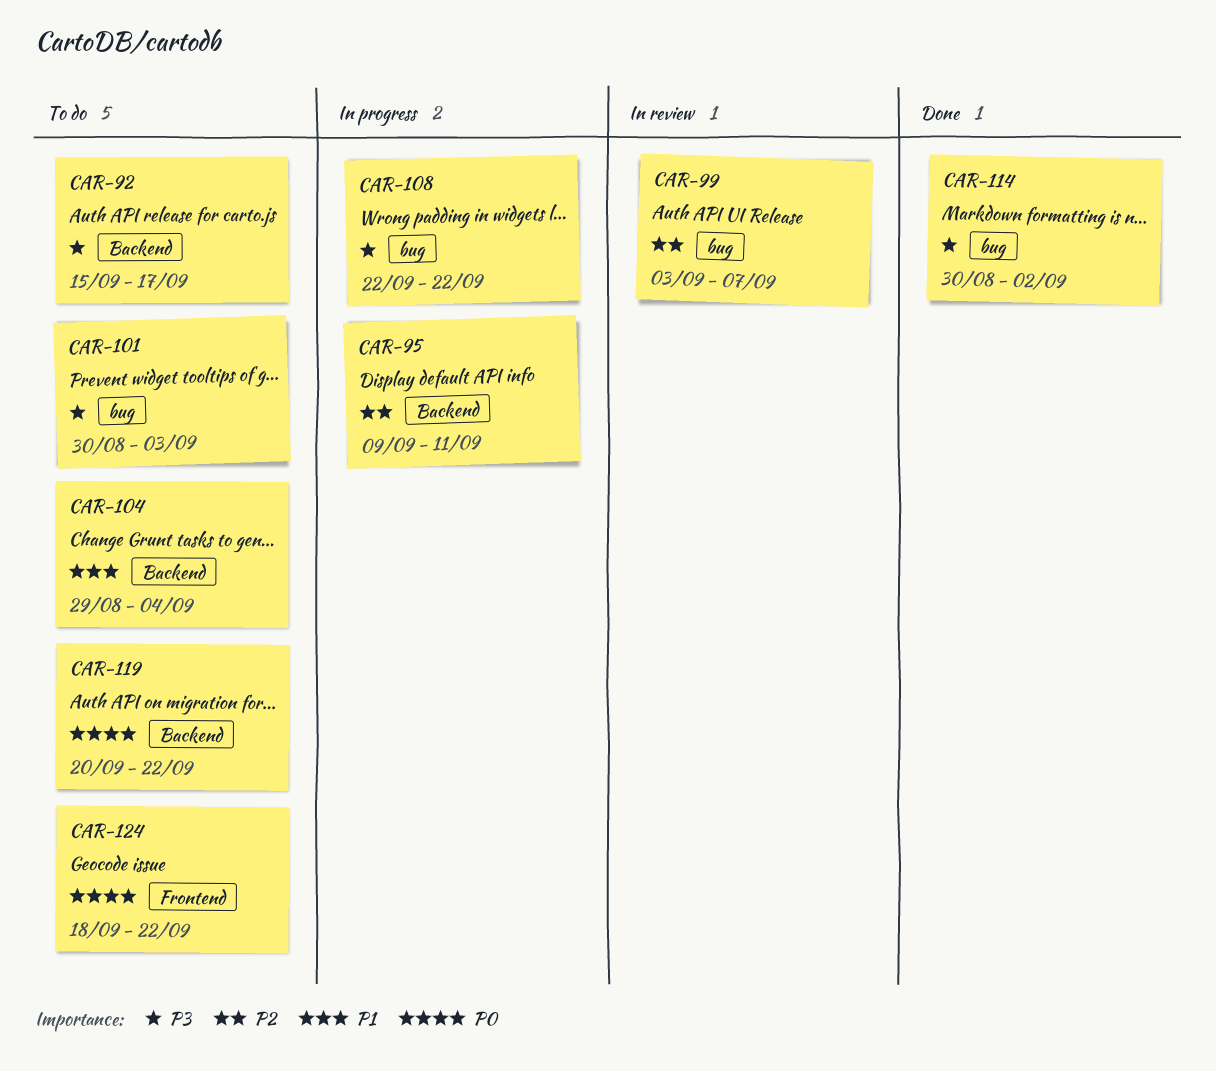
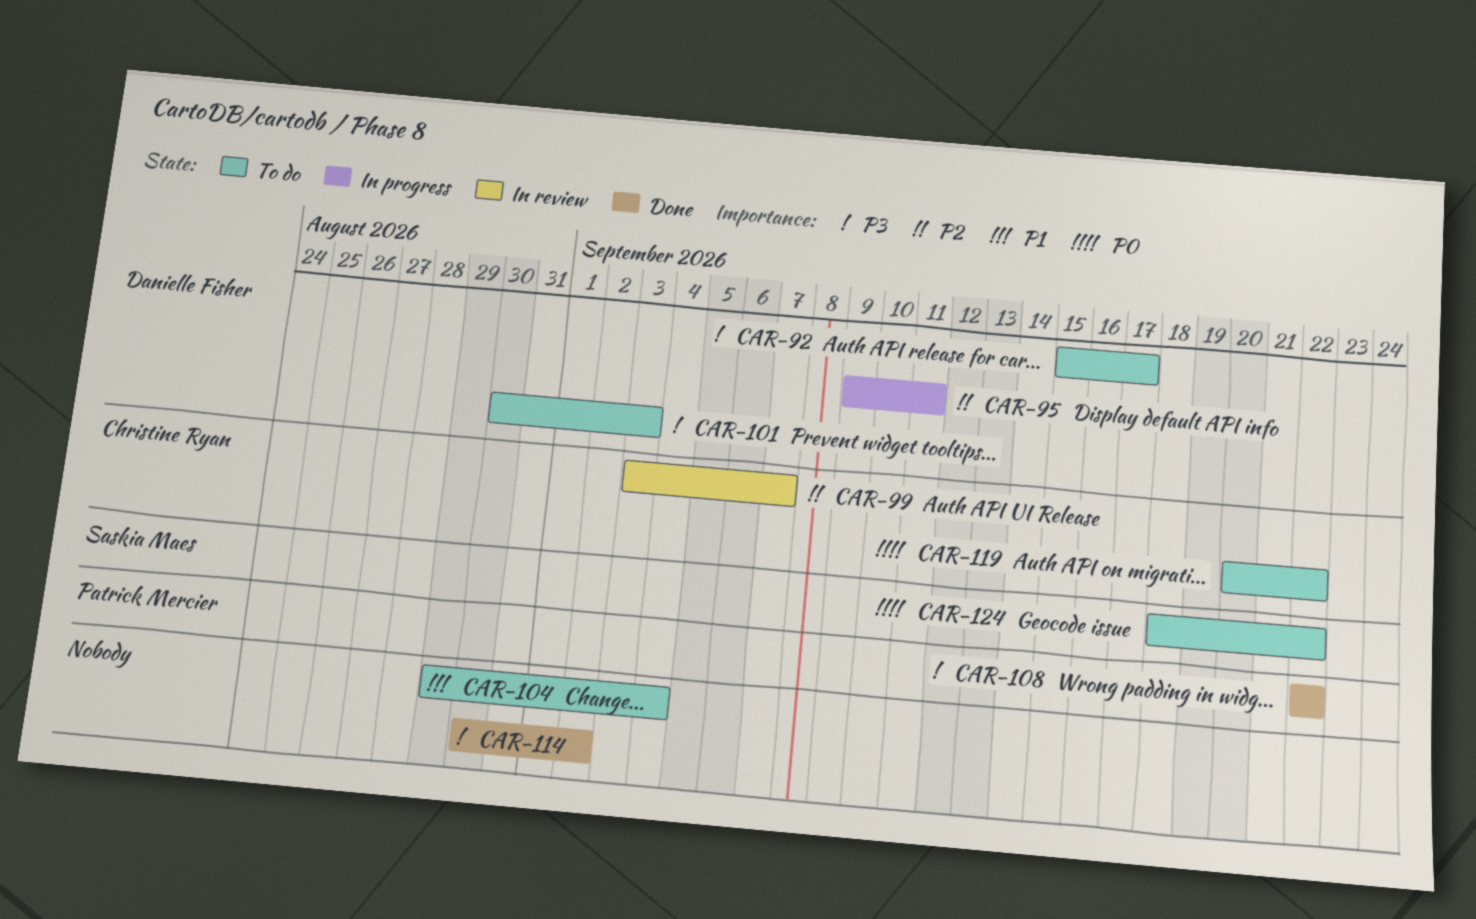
CAR-108, status: In progress -> Done

